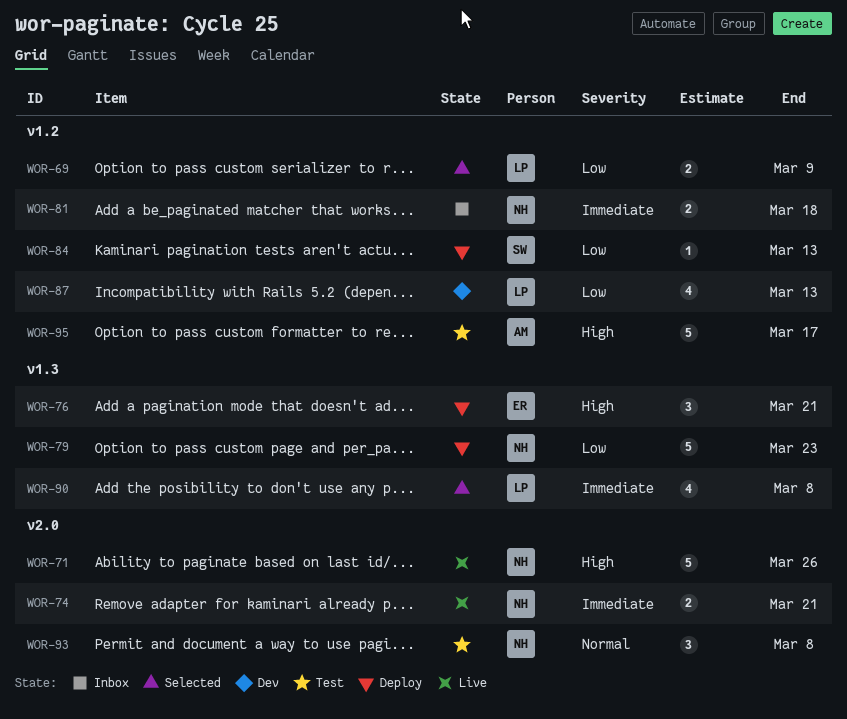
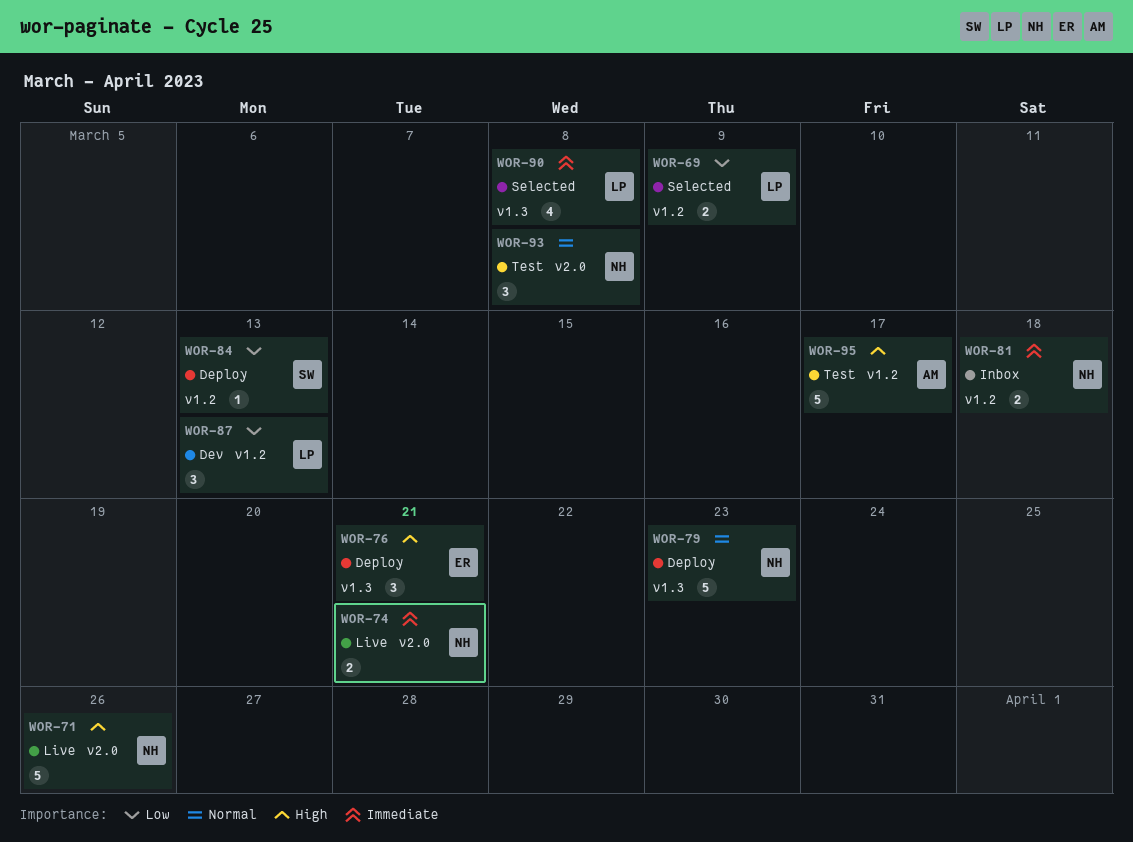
WOR-79, priority: Low -> Normal
WOR-87, estimate: 4 -> 3

